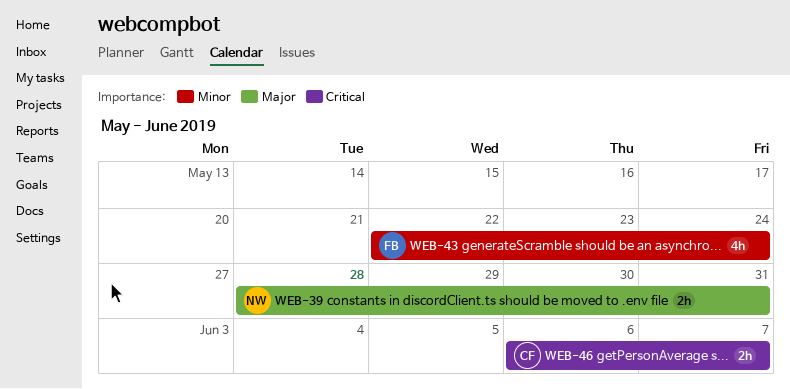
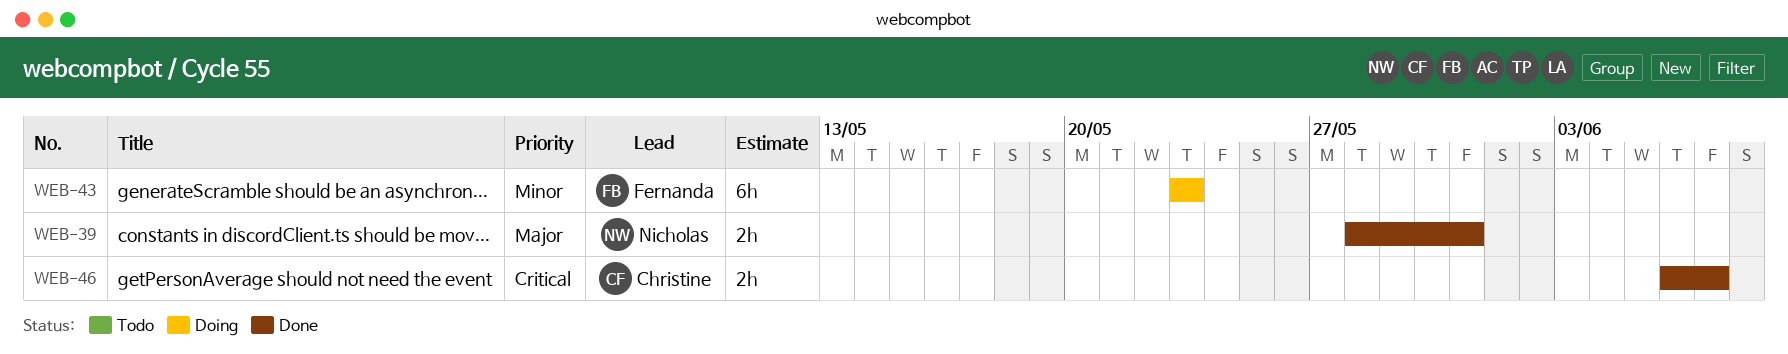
WEB-43, estimate: 4h -> 6h
WEB-43, start: May 22 -> May 23
WEB-43, due: May 24 -> May 23

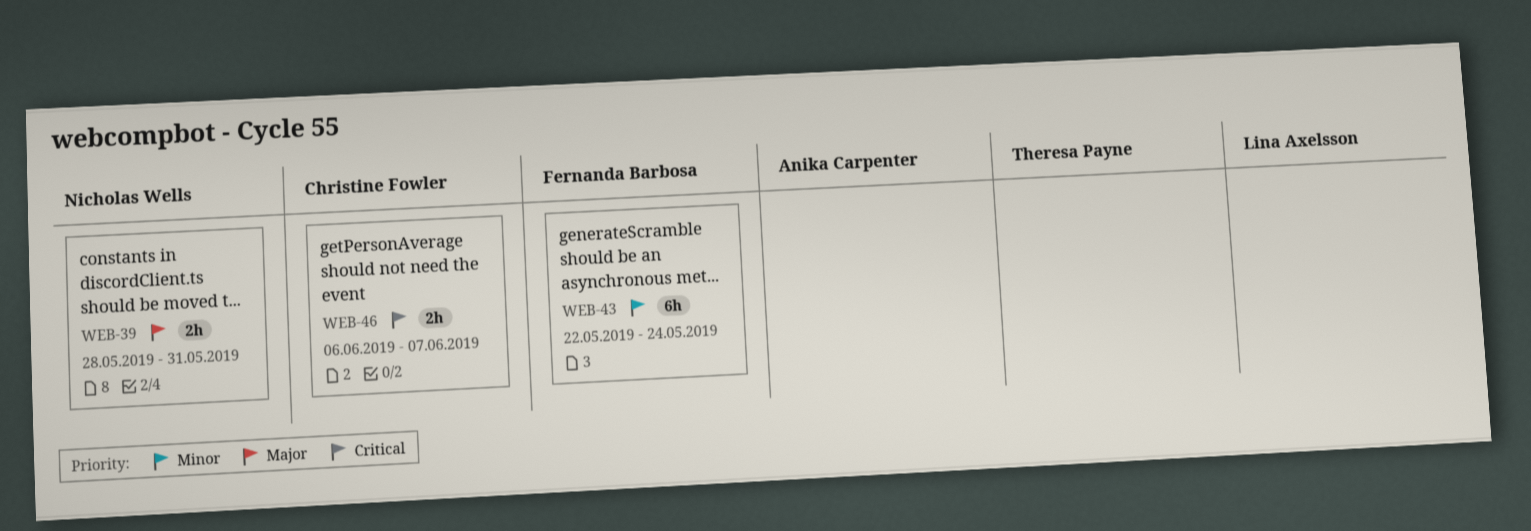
WEB-43, start: May 23 -> May 22
WEB-43, due: May 23 -> May 24

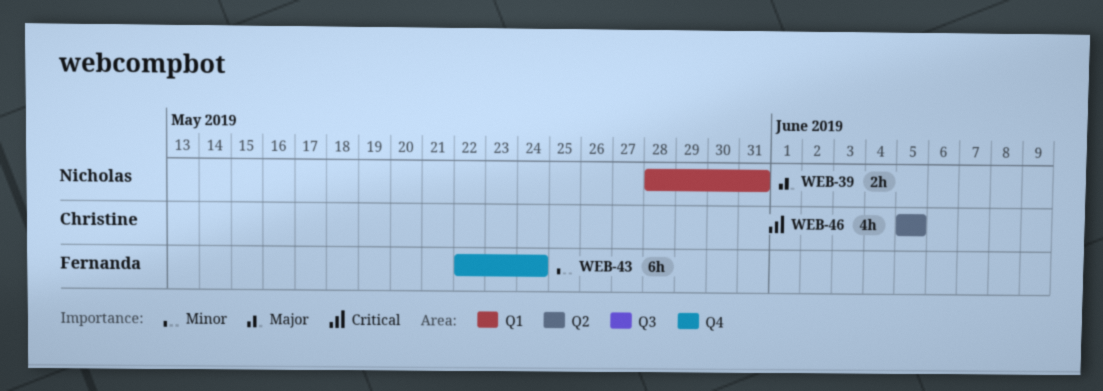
WEB-46, estimate: 2h -> 4h
WEB-46, start: Jun 6 -> Jun 5
WEB-46, due: Jun 7 -> Jun 5

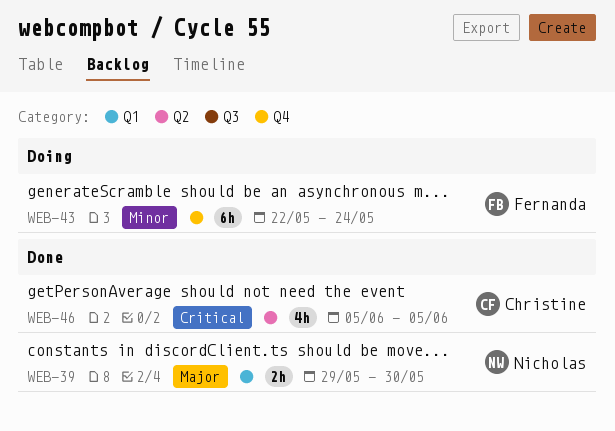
WEB-39, start: May 28 -> May 29
WEB-39, due: May 31 -> May 30

